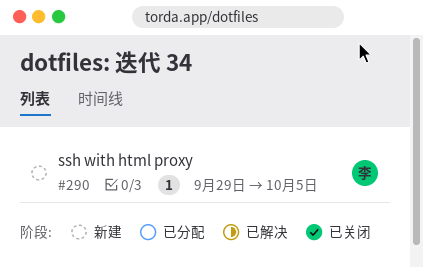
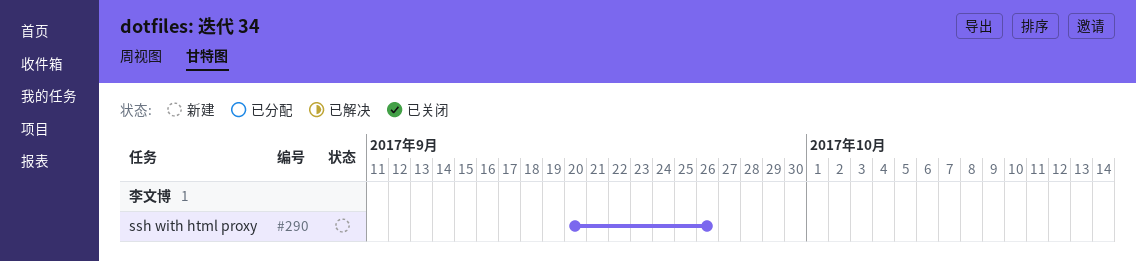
#290, start: Sep 29 -> Sep 20
#290, due: Oct 5 -> Sep 26

